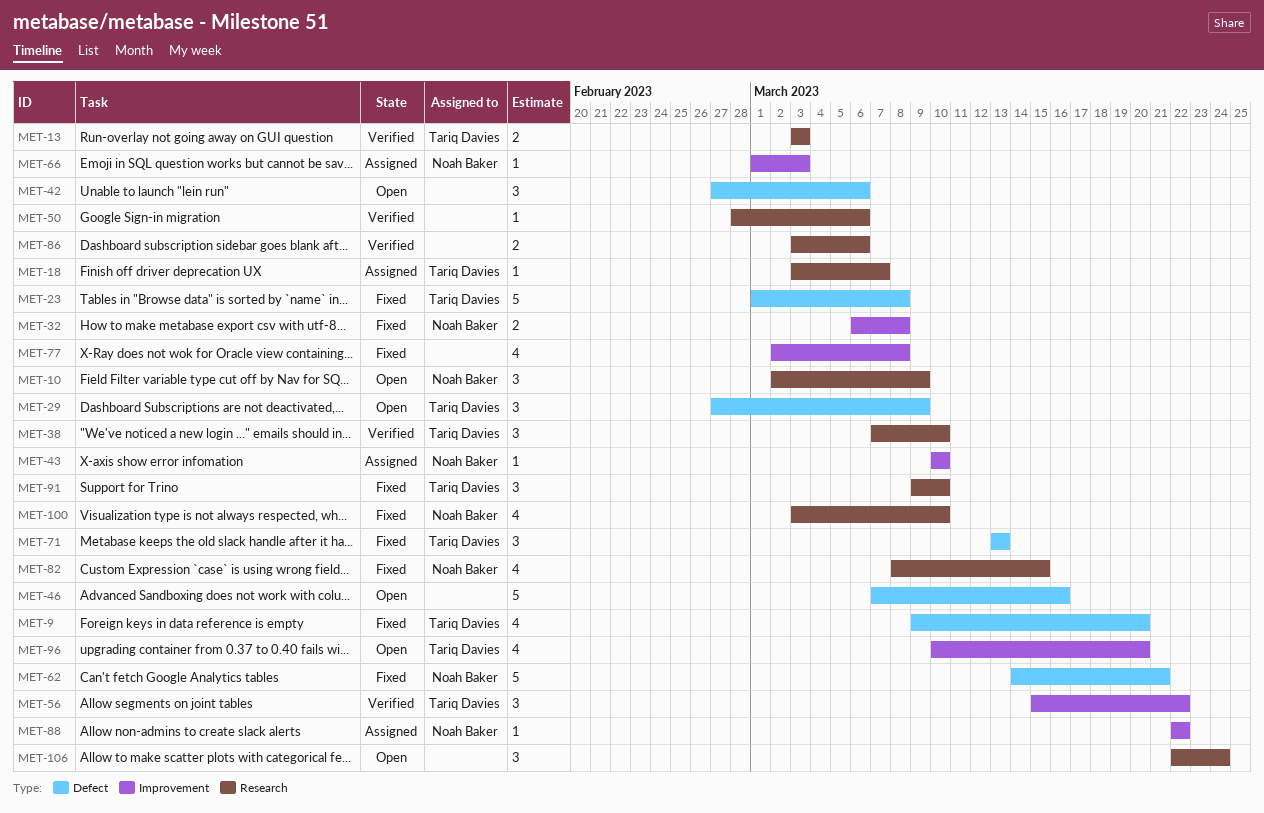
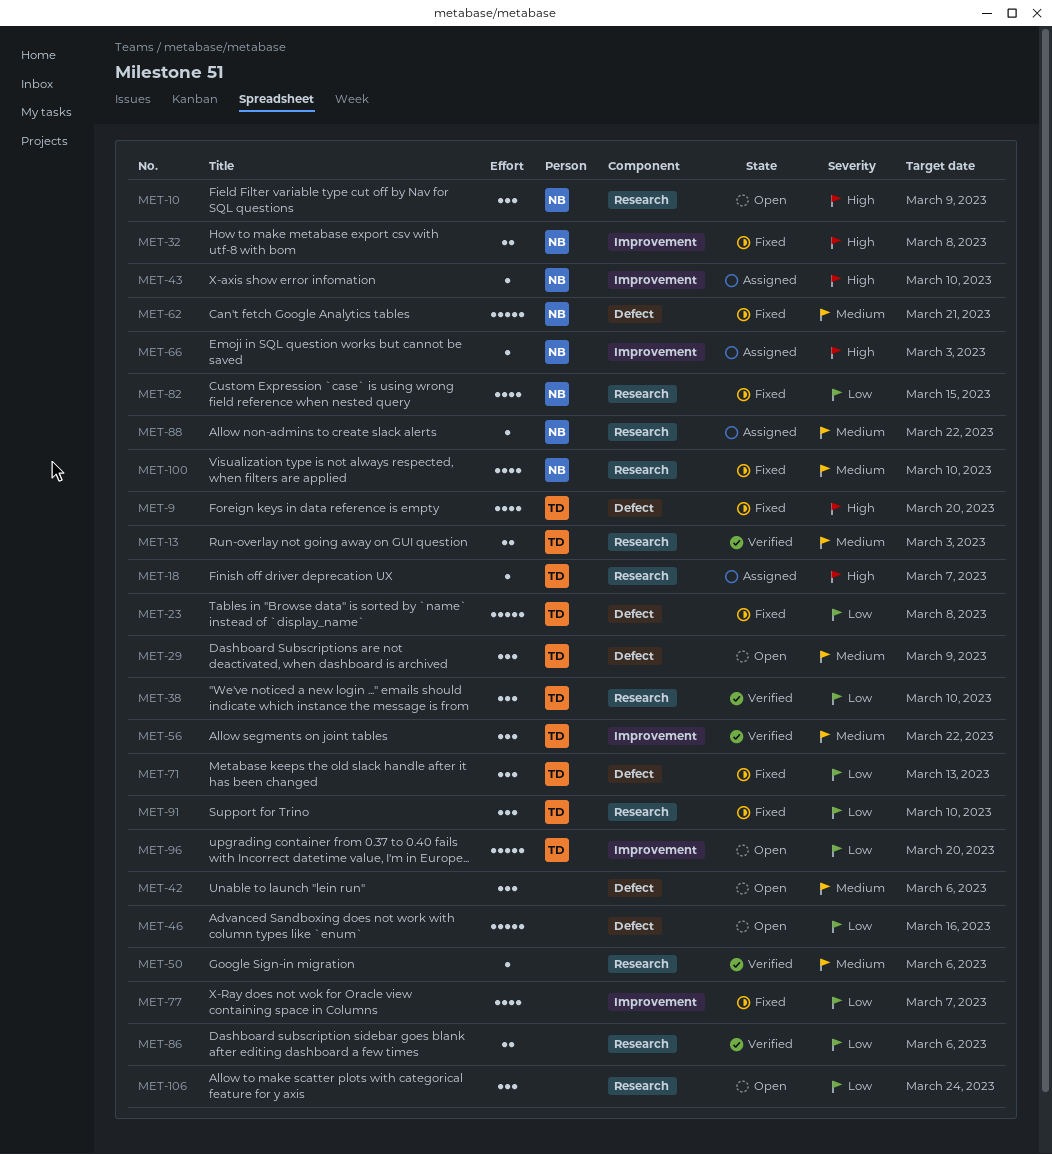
MET-77, due: Mar 8 -> Mar 7
MET-88, label: Improvement -> Research
MET-96, estimate: 4 -> 5

